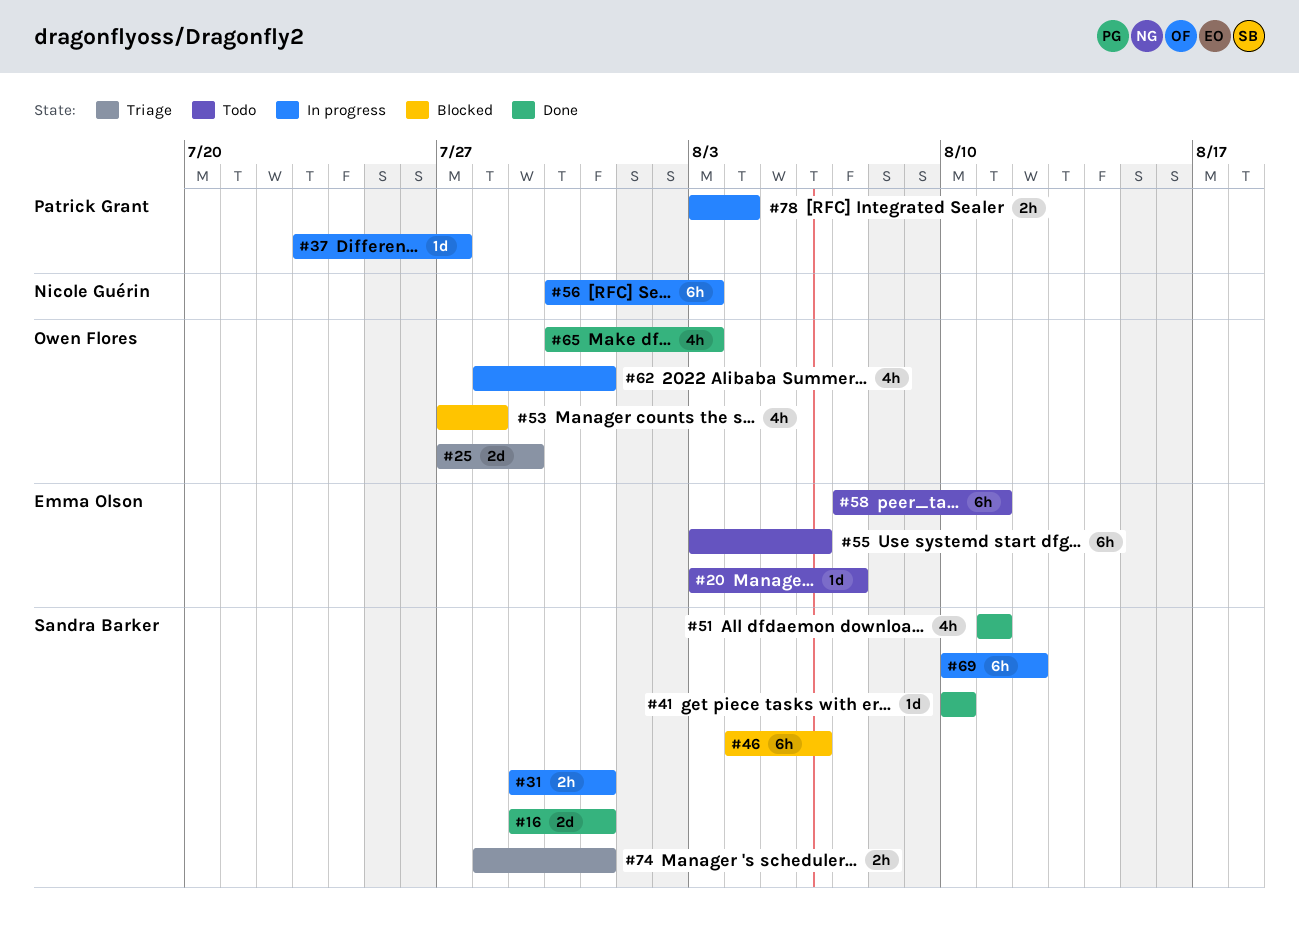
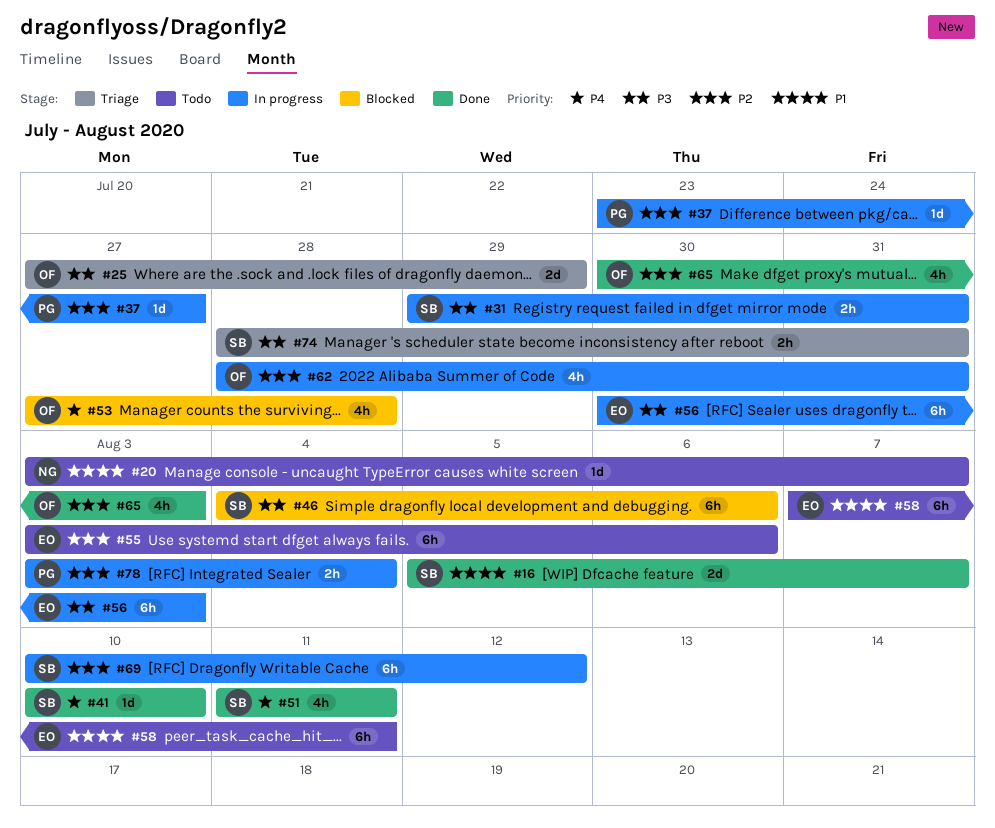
#16, start: Jul 29 -> Aug 5
#16, due: Jul 31 -> Aug 7
#20, owner: Emma Olson -> Nicole Guérin
#56, owner: Nicole Guérin -> Emma Olson

